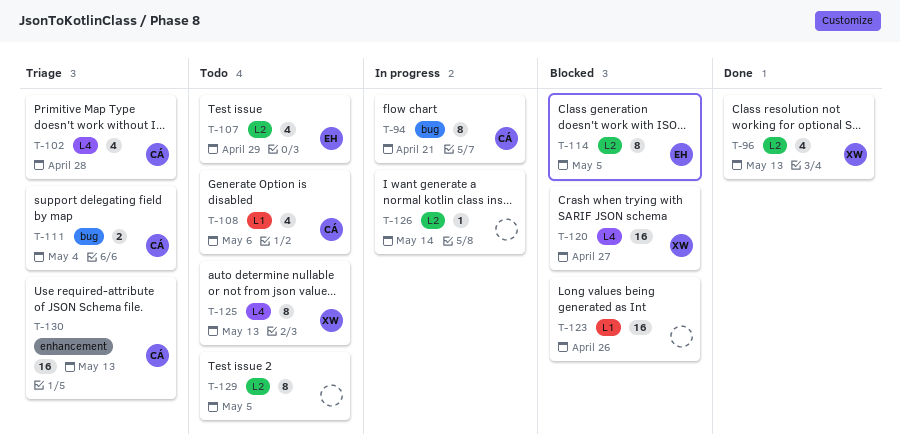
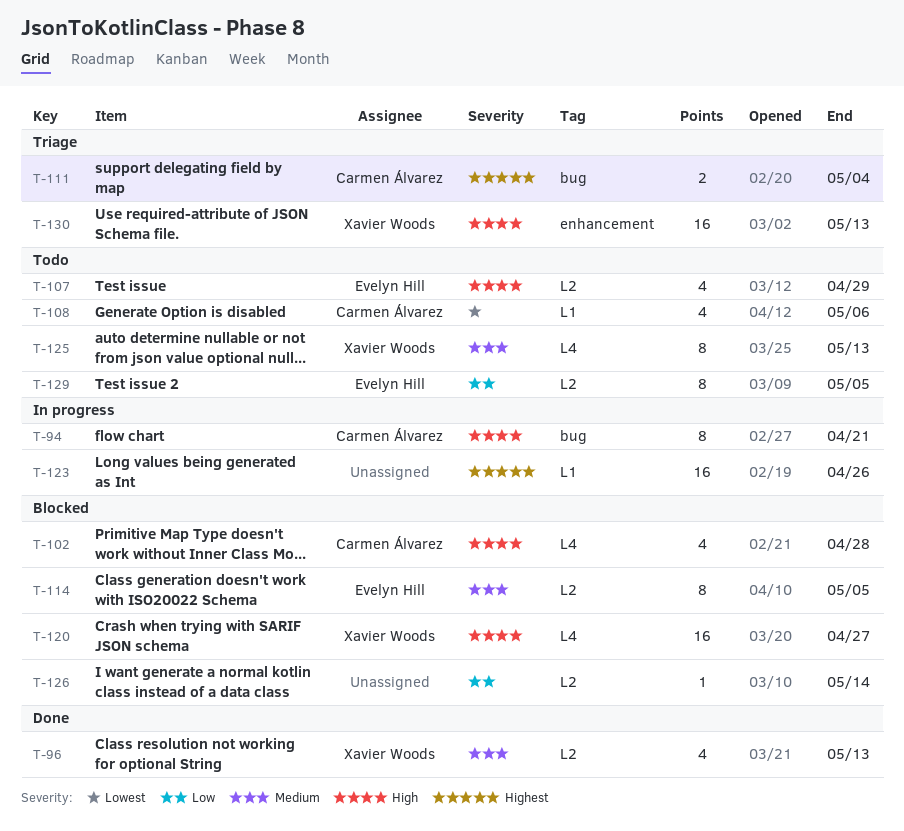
T-102, status: Triage -> Blocked
T-123, status: Blocked -> In progress
T-126, status: In progress -> Blocked
T-129, owner: none -> Evelyn Hill
T-130, owner: Carmen Álvarez -> Xavier Woods

